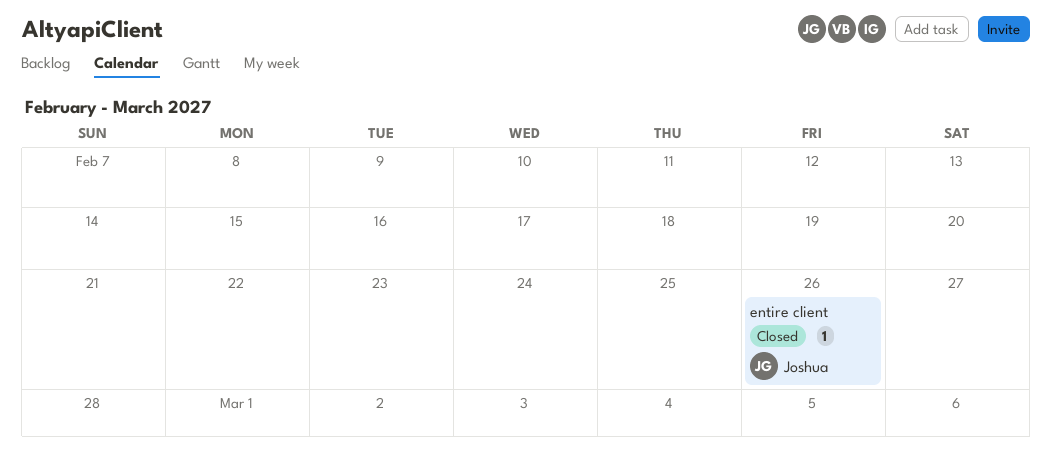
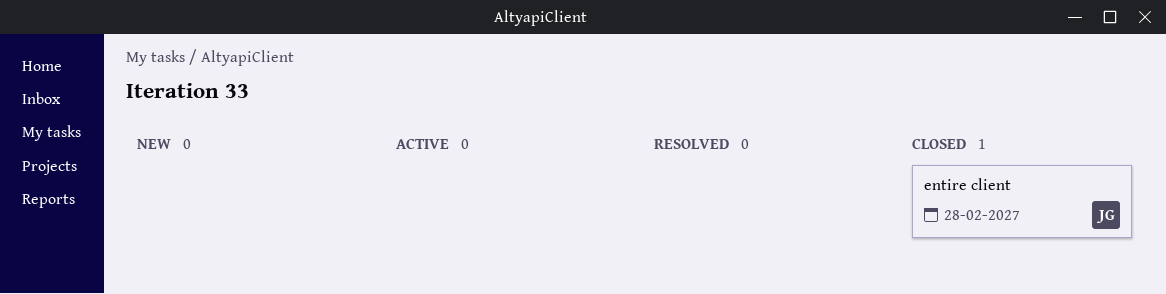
entire client, due: Feb 26 -> Feb 28

